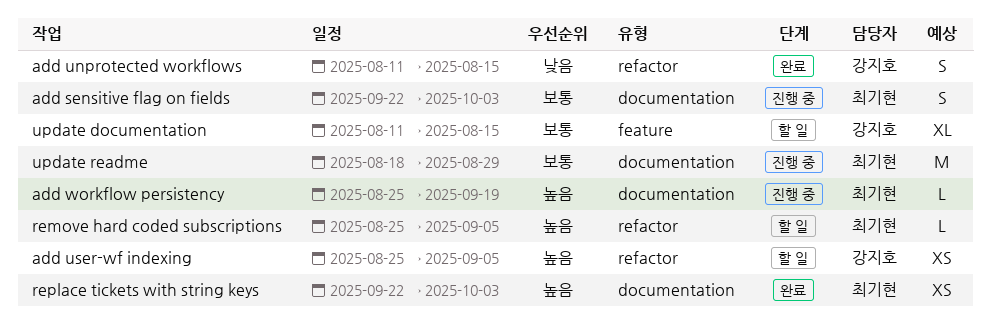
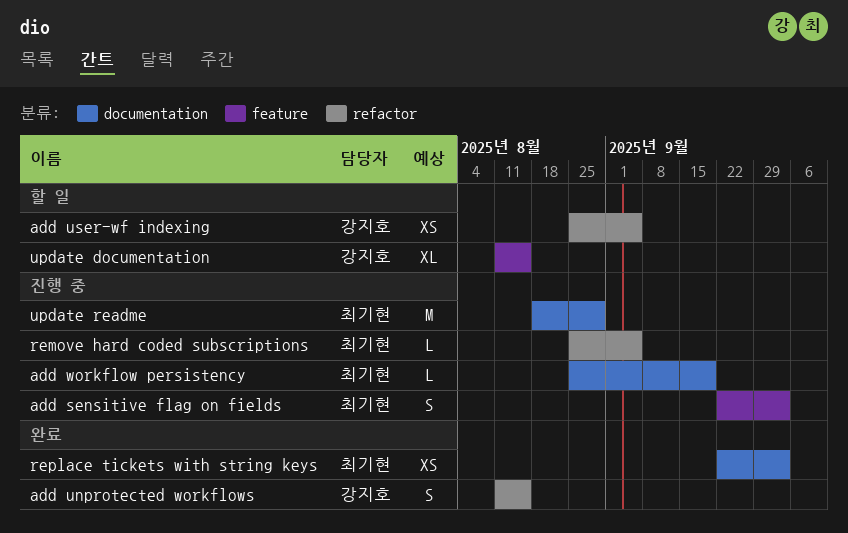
add sensitive flag on fields, label: documentation -> feature
remove hard coded subscriptions, status: 할 일 -> 진행 중

